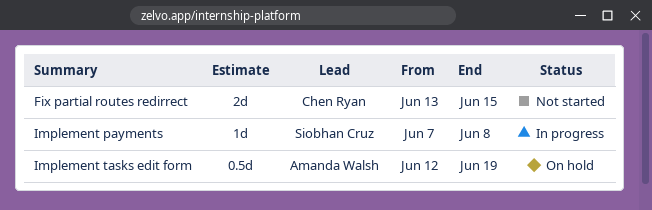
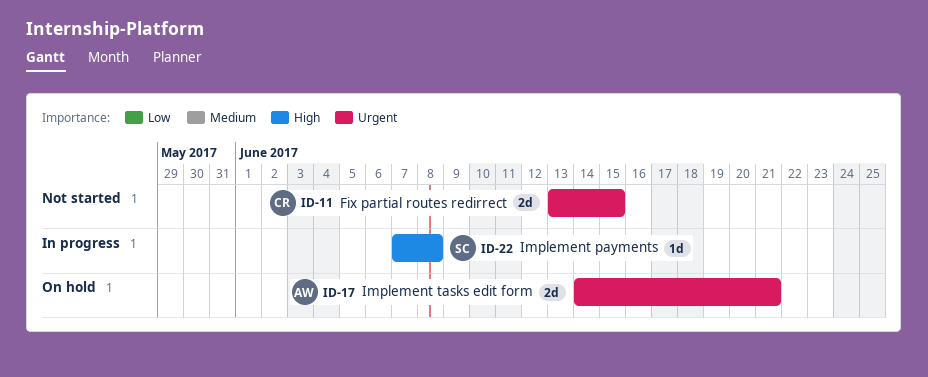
Implement tasks edit form, estimate: 0.5d -> 2d
Implement tasks edit form, start: Jun 12 -> Jun 14
Implement tasks edit form, due: Jun 19 -> Jun 21

